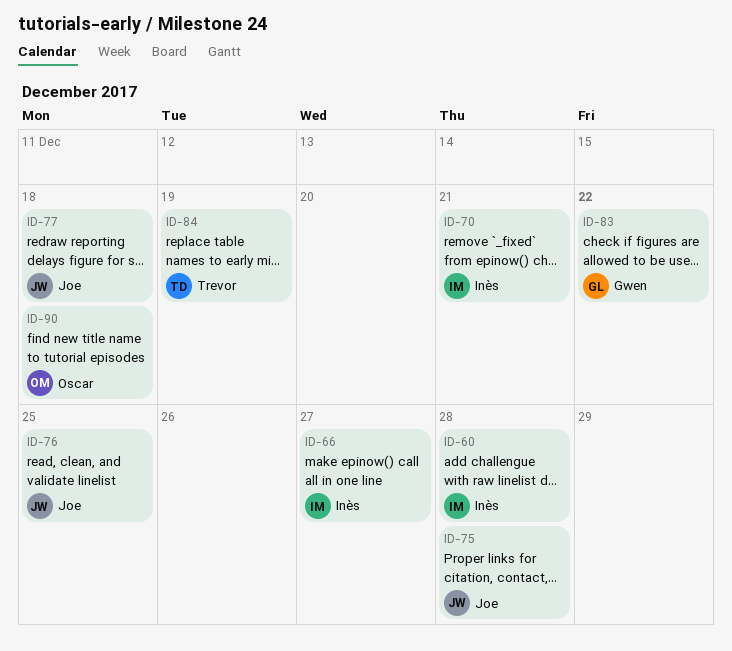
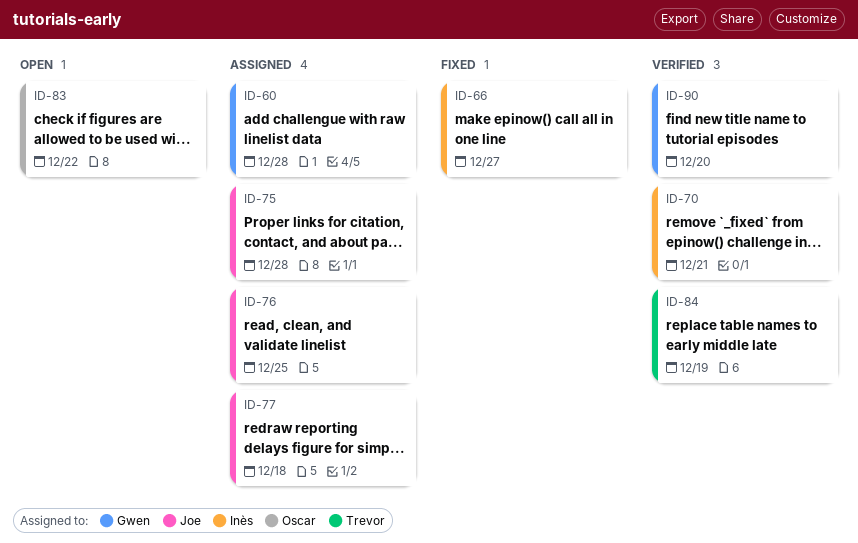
ID-60, owner: Inès -> Gwen
ID-83, owner: Gwen -> Oscar
ID-90, owner: Oscar -> Gwen
ID-90, due: Dec 18 -> Dec 20

